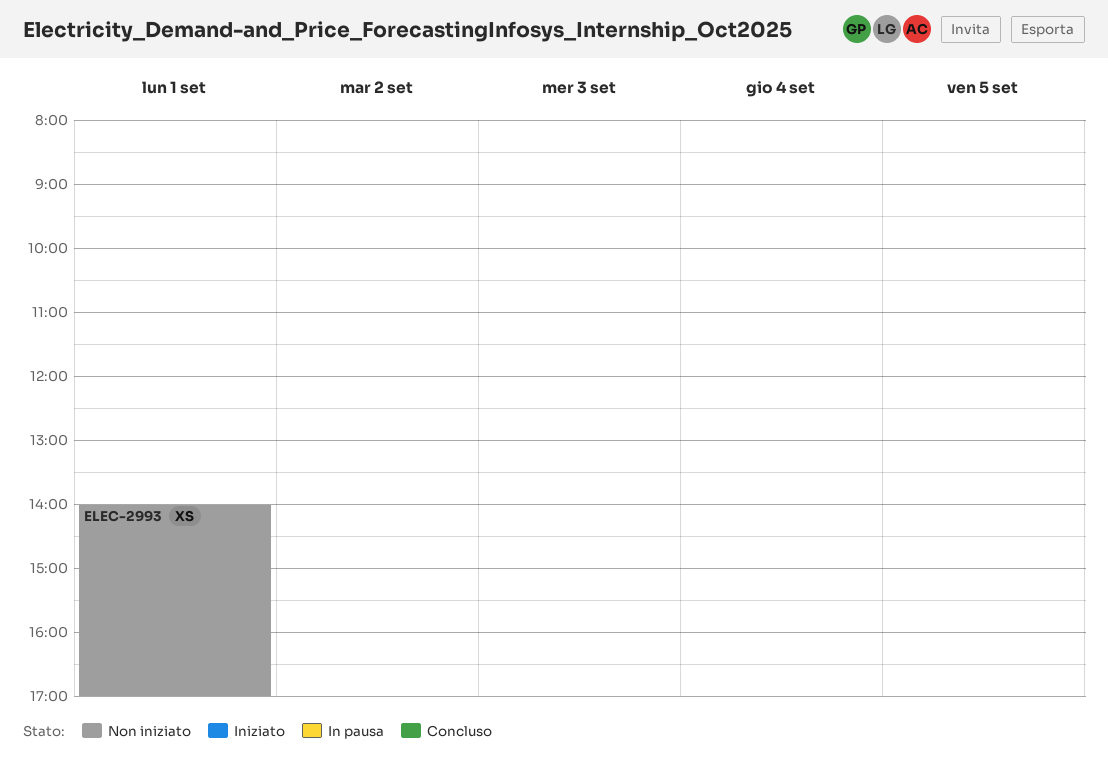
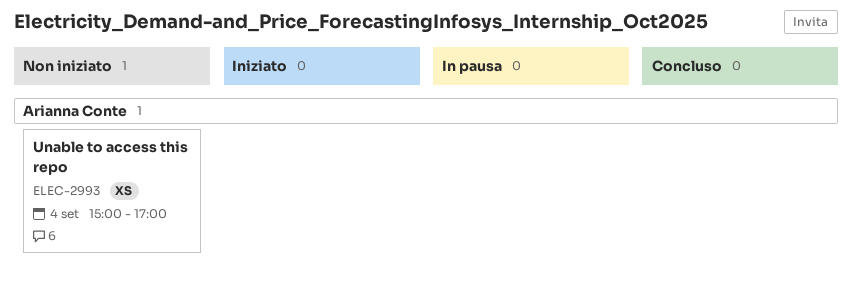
ELEC-2993, day: Sep 1 -> Sep 4
ELEC-2993, begins: 14:00 -> 15:00

